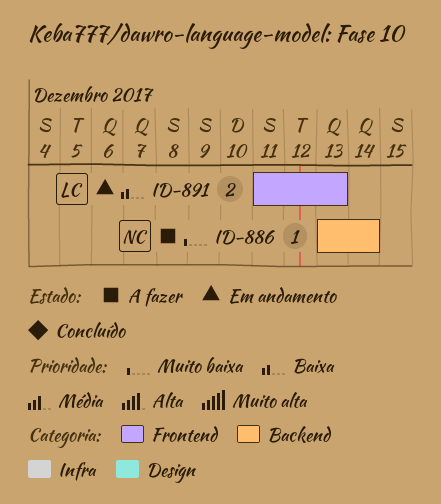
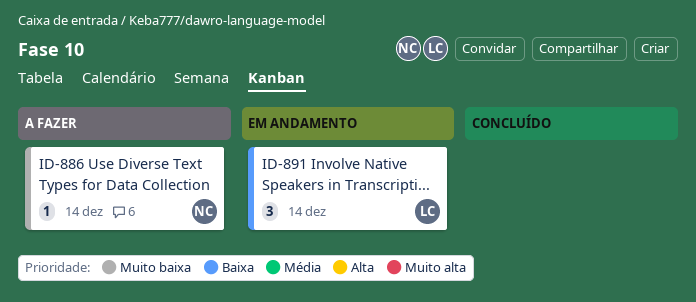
ID-891, estimate: 2 -> 3
ID-891, due: Dec 13 -> Dec 14

